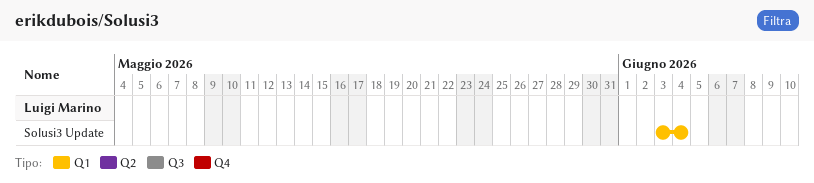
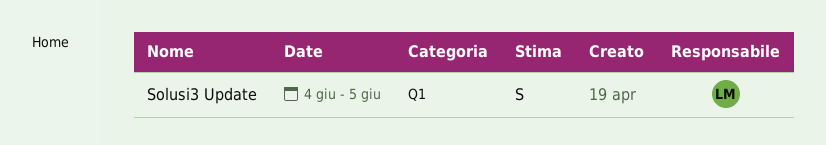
Solusi3 Update, start: Jun 3 -> Jun 4
Solusi3 Update, due: Jun 4 -> Jun 5

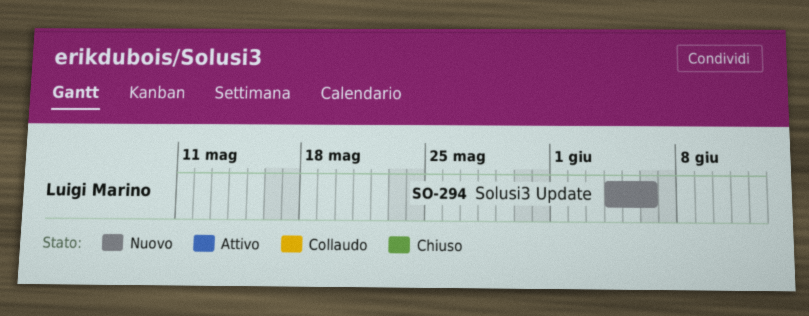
Solusi3 Update, due: Jun 5 -> Jun 6

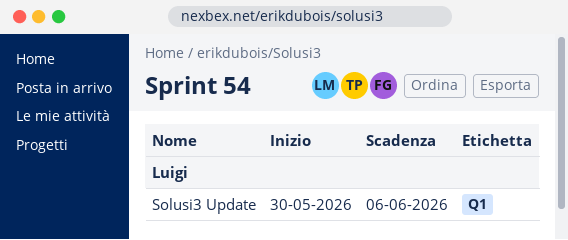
Solusi3 Update, start: Jun 4 -> May 30

